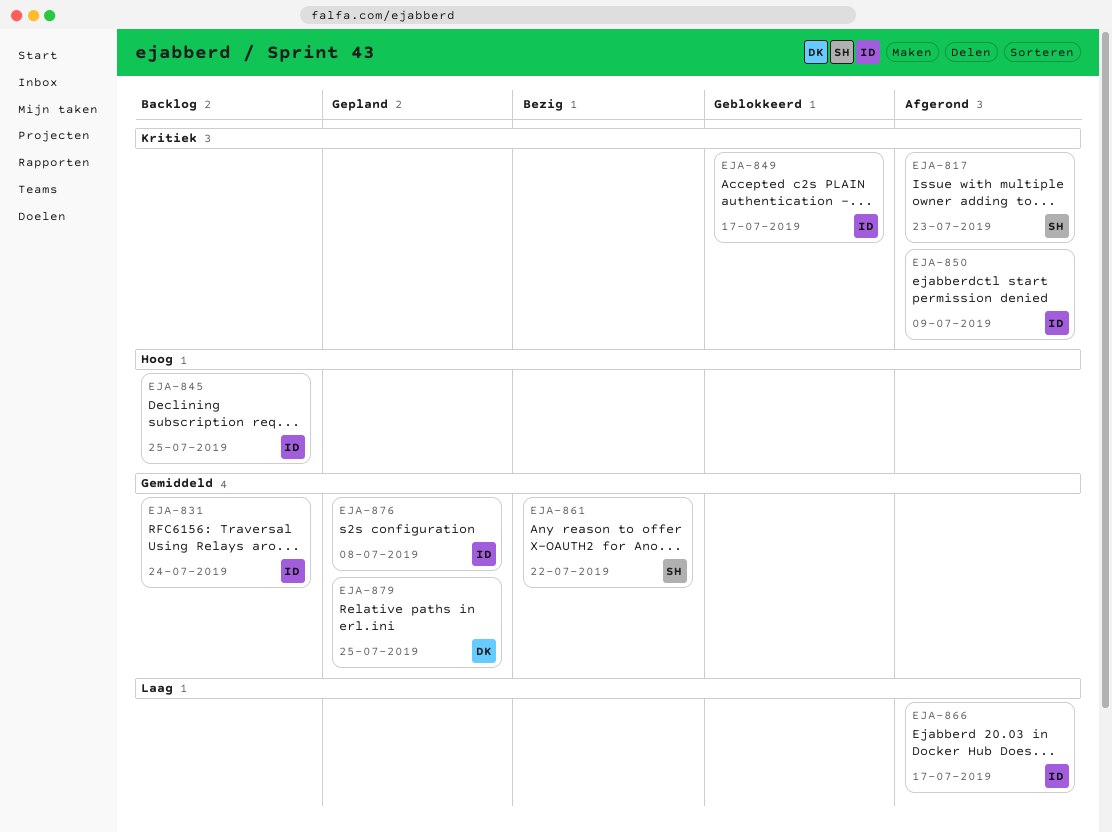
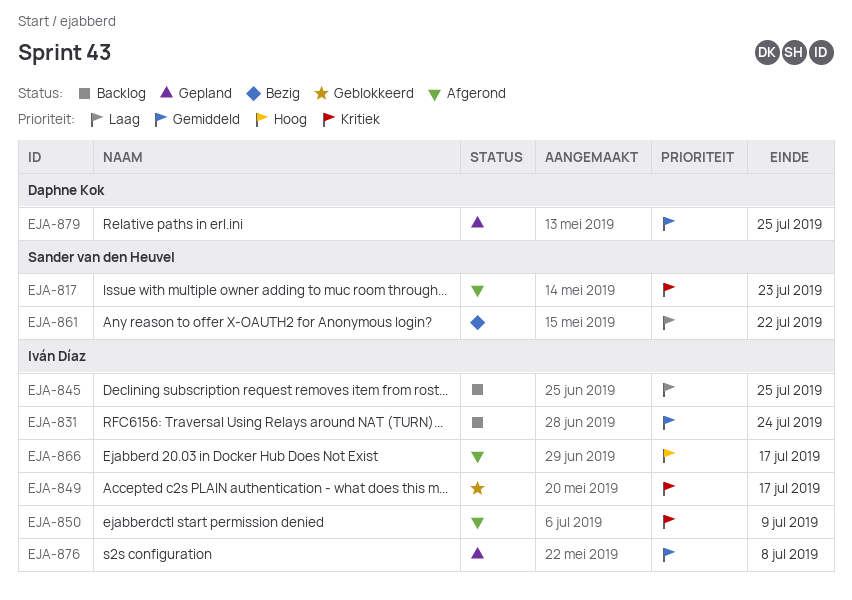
EJA-845, priority: Hoog -> Laag
EJA-861, priority: Gemiddeld -> Laag
EJA-866, priority: Laag -> Hoog

